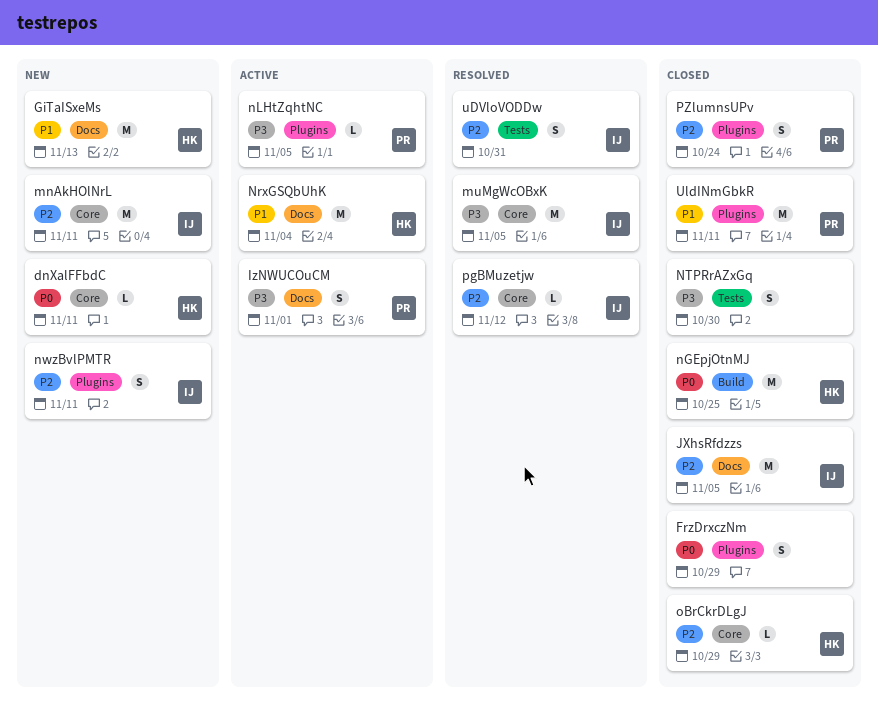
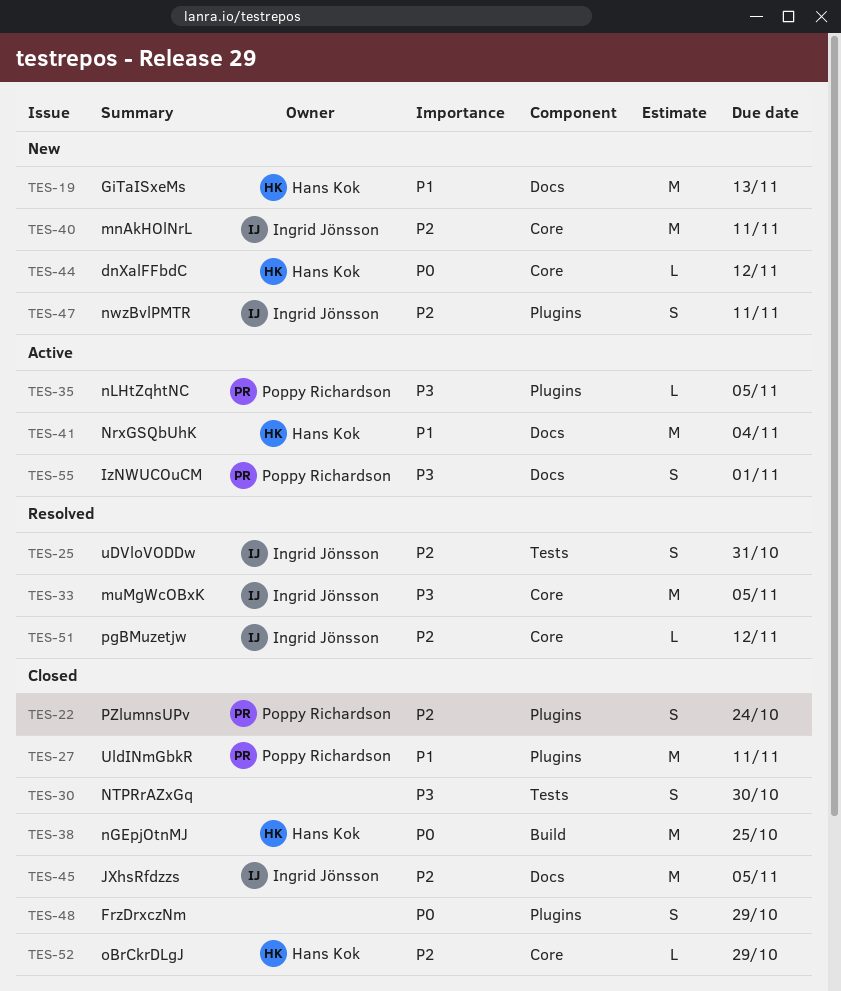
dnXalFFbdC, due: Nov 11 -> Nov 12

